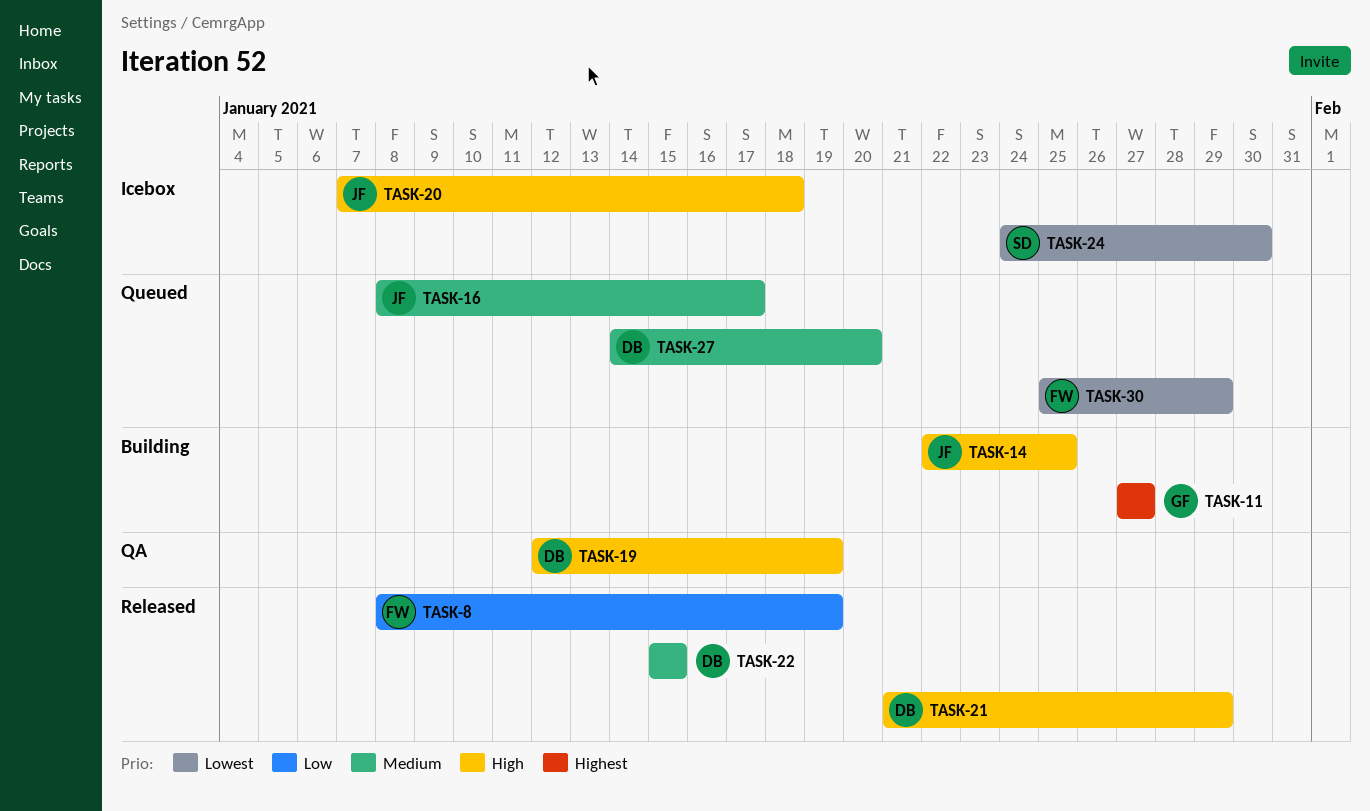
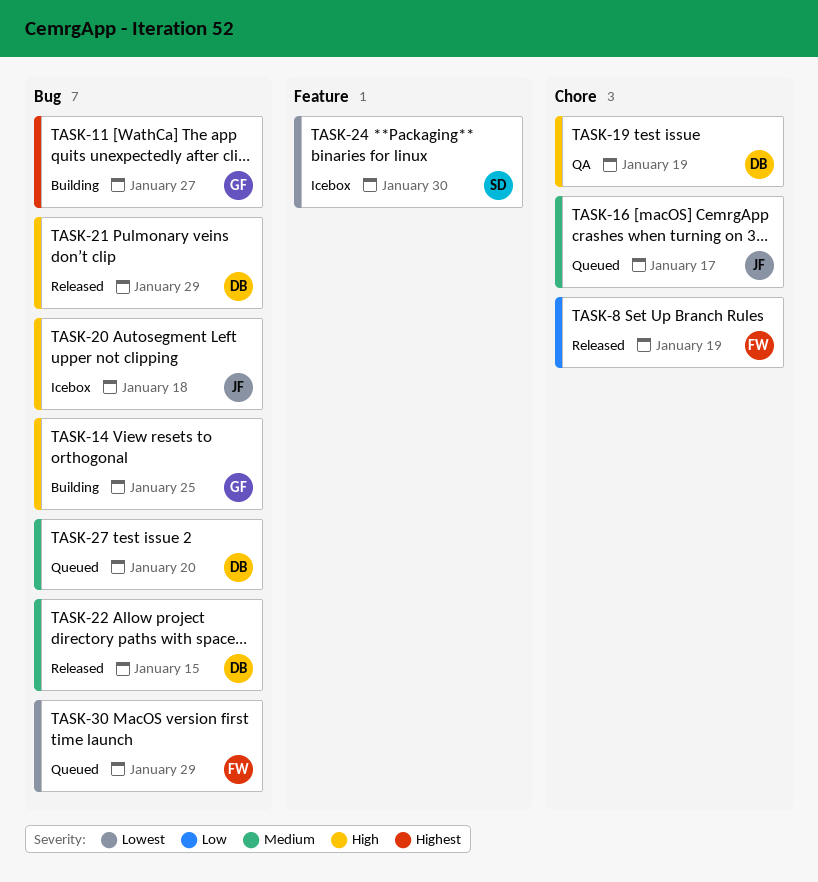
TASK-14, owner: JF -> GF

